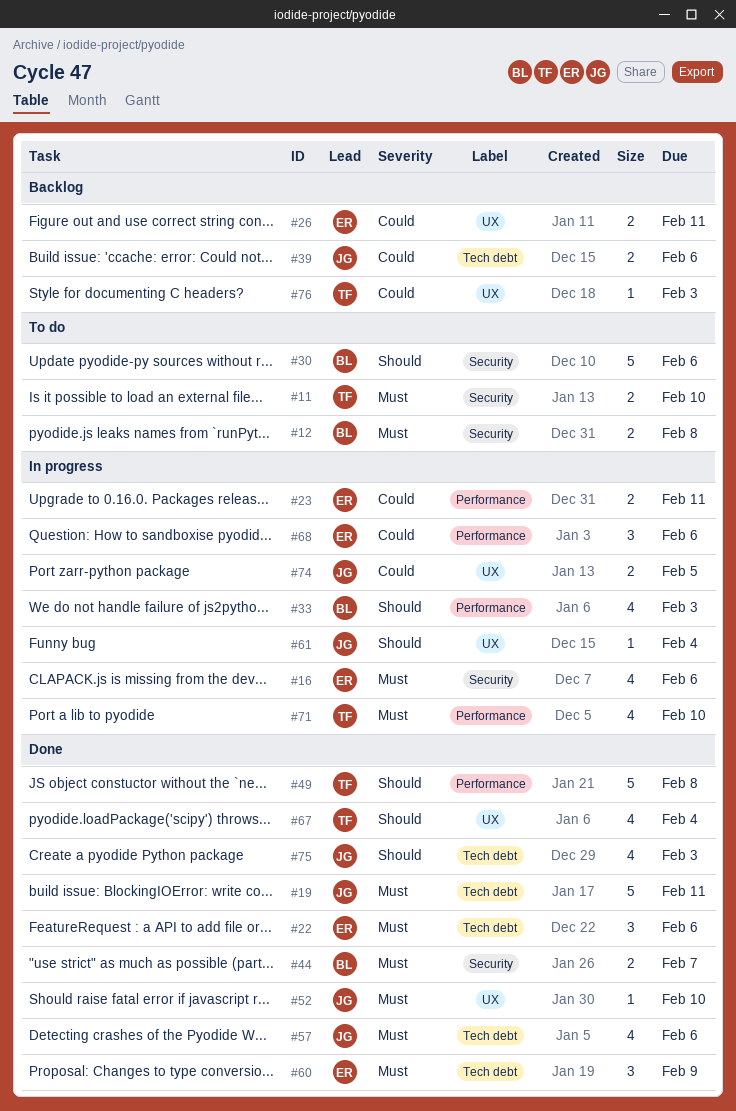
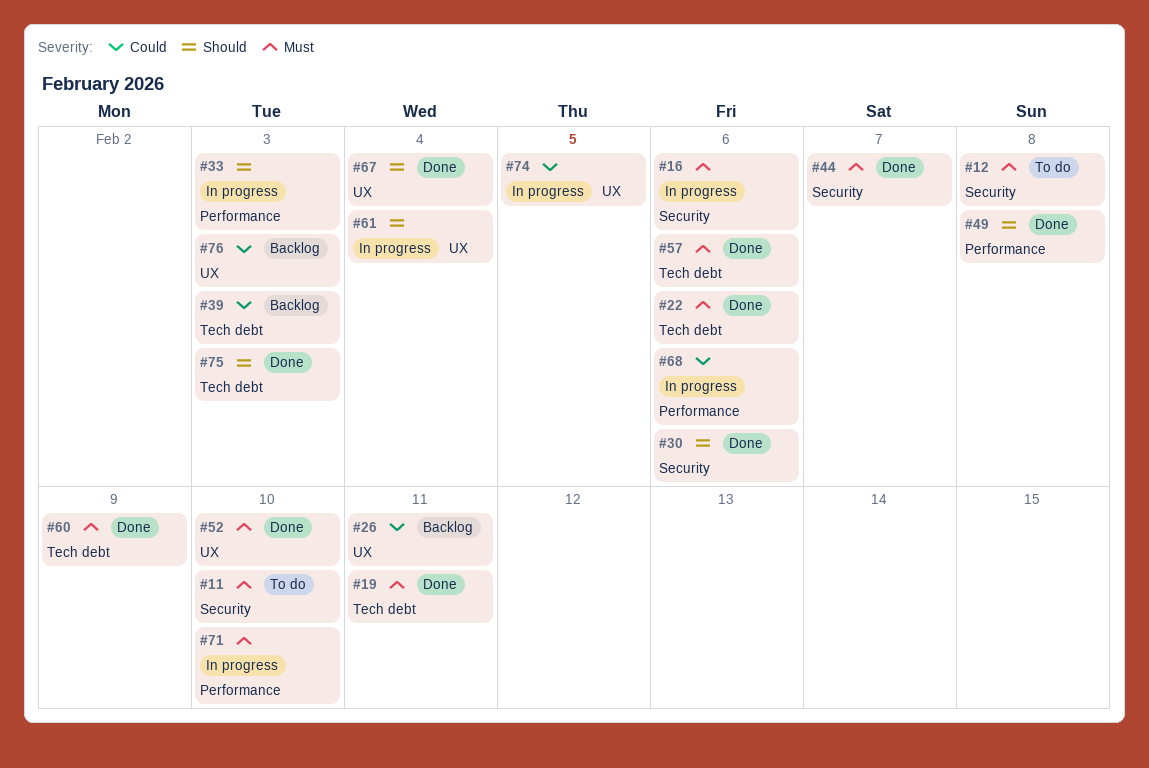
#23: present -> none
#30, status: To do -> Done
#39, due: Feb 6 -> Feb 3

